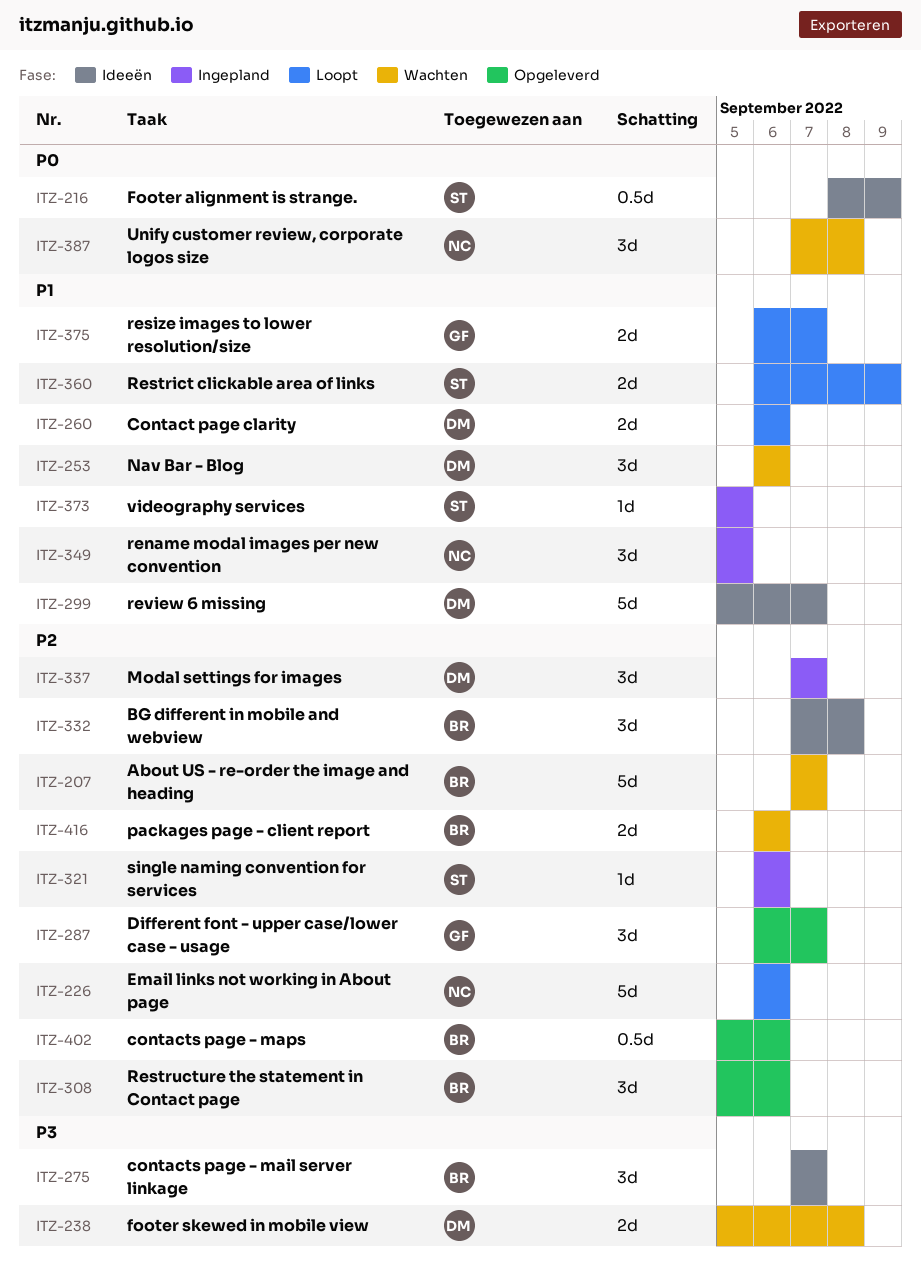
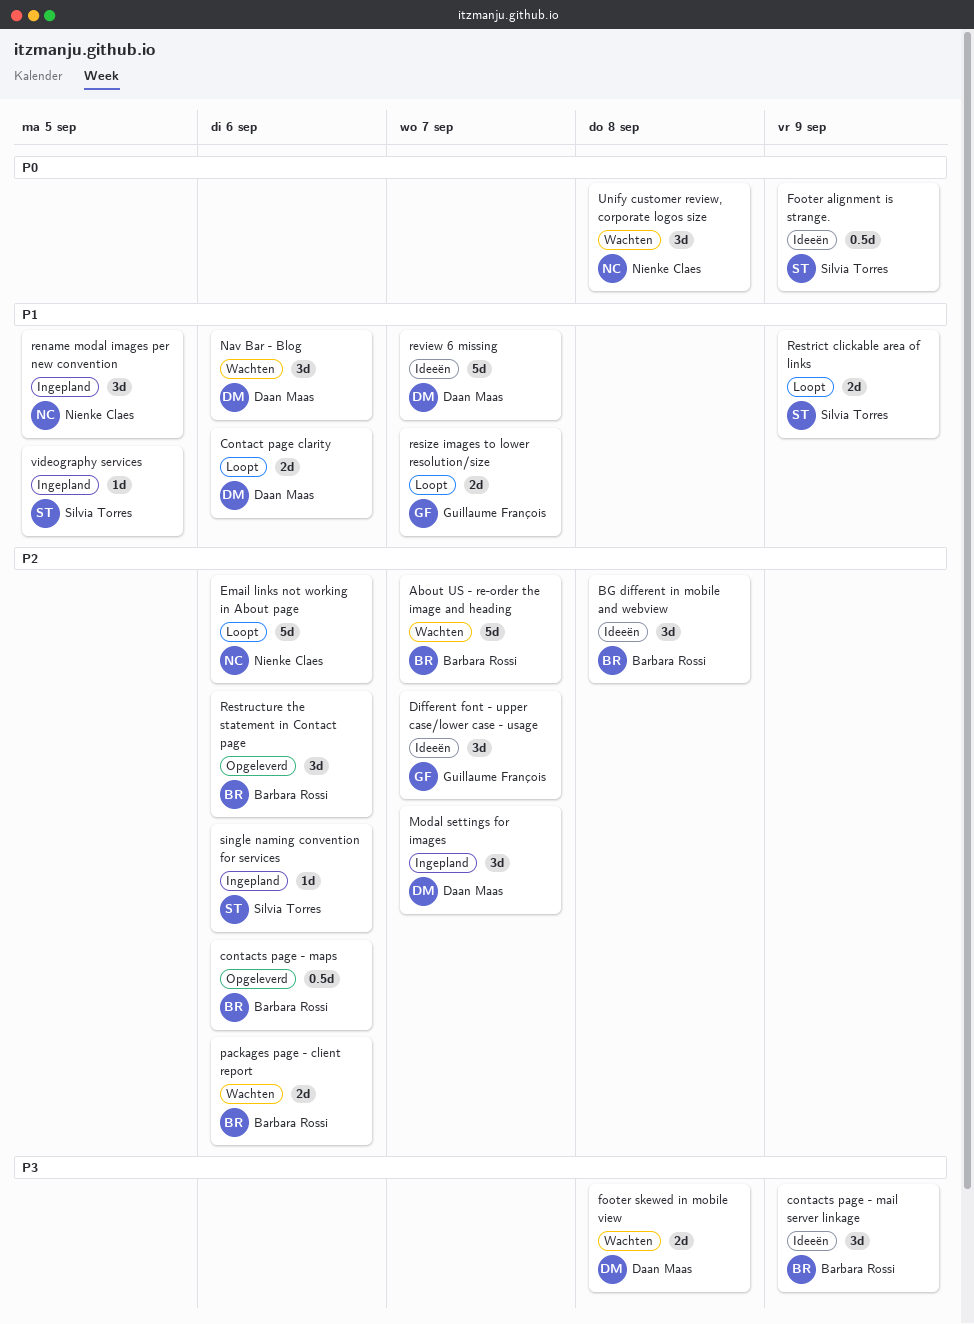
contacts page - mail server linkage, due: Sep 7 -> Sep 9
Different font - upper case/lower case - usage, status: Opgeleverd -> Ideeën

